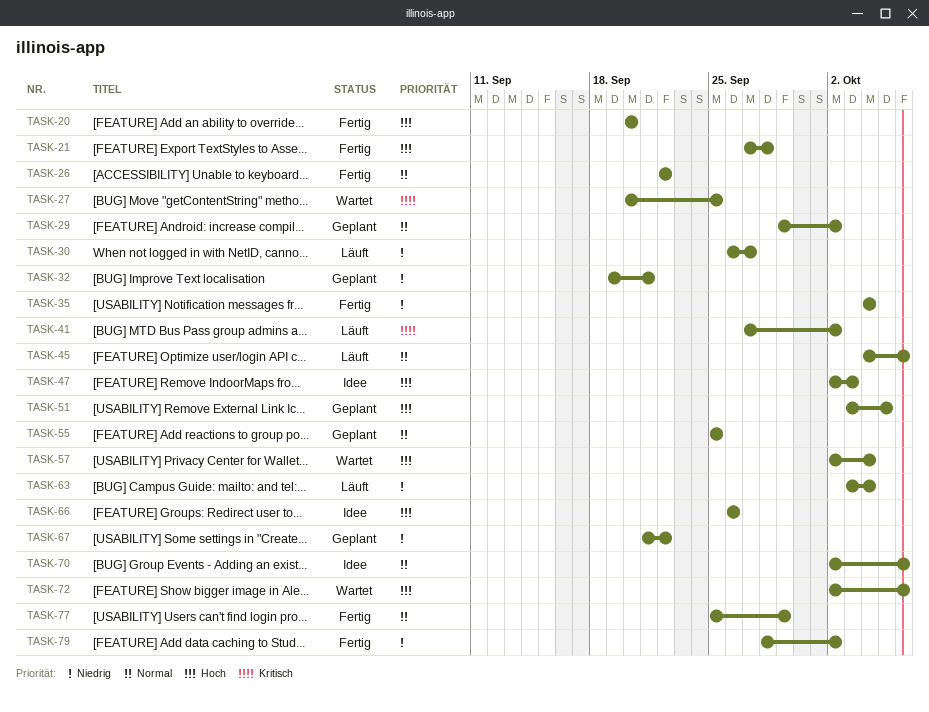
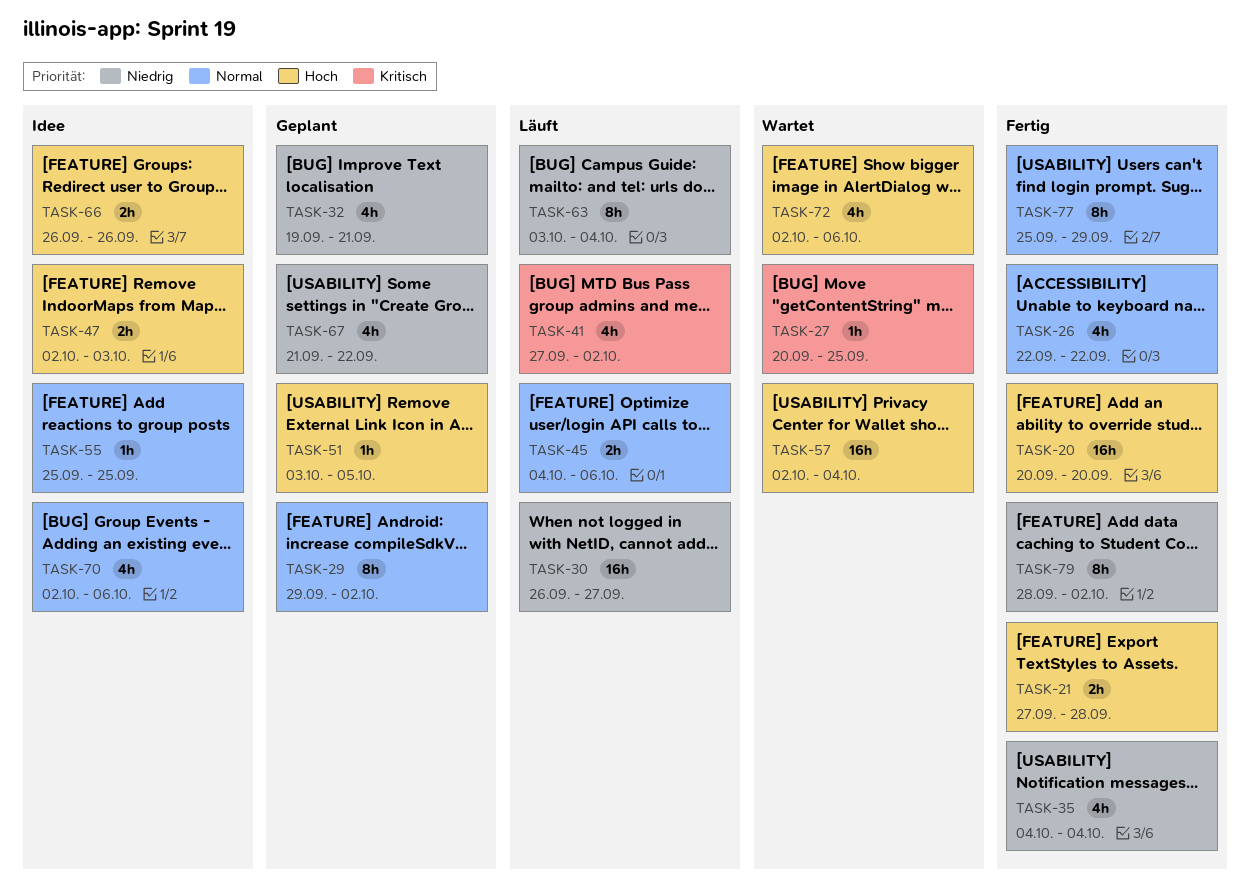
TASK-55, status: Geplant -> Idee

